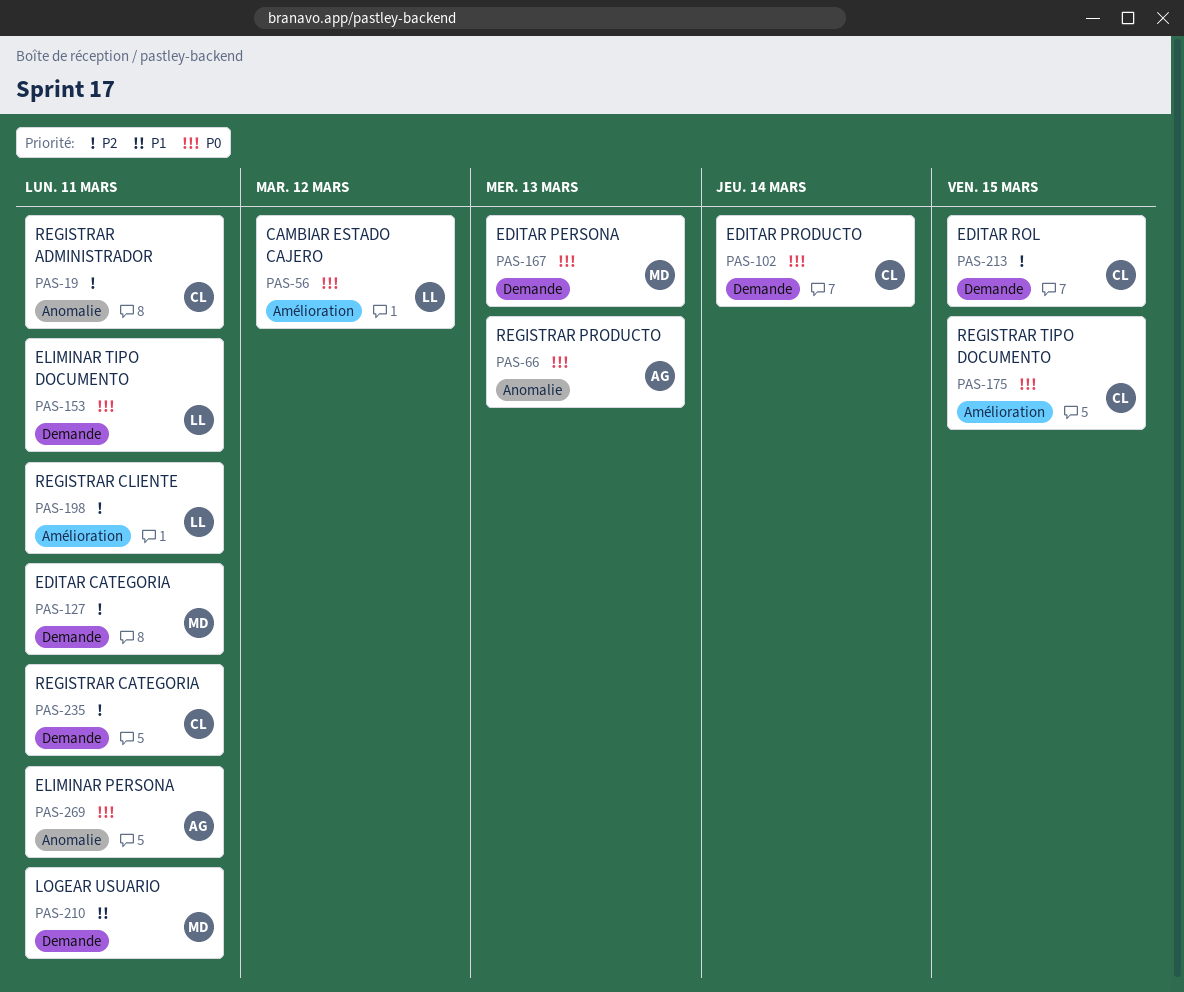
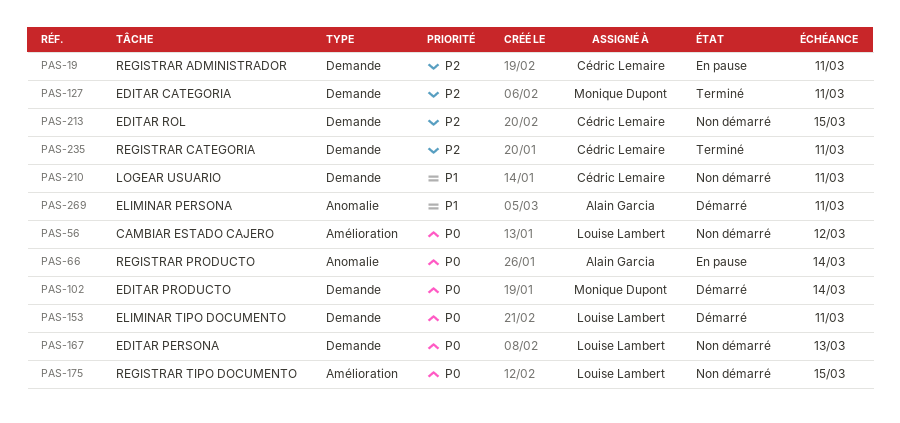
PAS-19, label: Anomalie -> Demande
PAS-66, due: Mar 13 -> Mar 14
PAS-102, owner: Cédric Lemaire -> Monique Dupont
PAS-167, owner: Monique Dupont -> Louise Lambert
PAS-175, owner: Cédric Lemaire -> Louise Lambert
PAS-198: present -> none
PAS-210, owner: Monique Dupont -> Cédric Lemaire
PAS-269, priority: P0 -> P1

